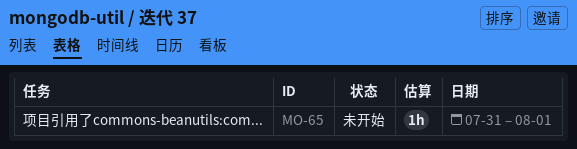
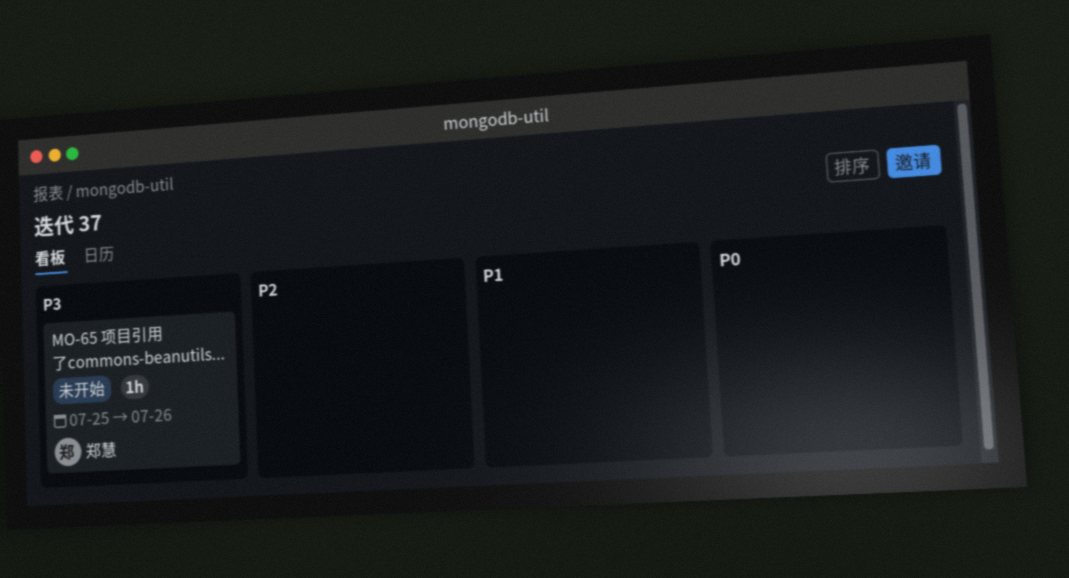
MO-65, start: Jul 31 -> Jul 25
MO-65, due: Aug 1 -> Jul 26

